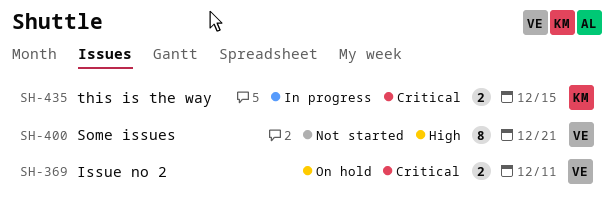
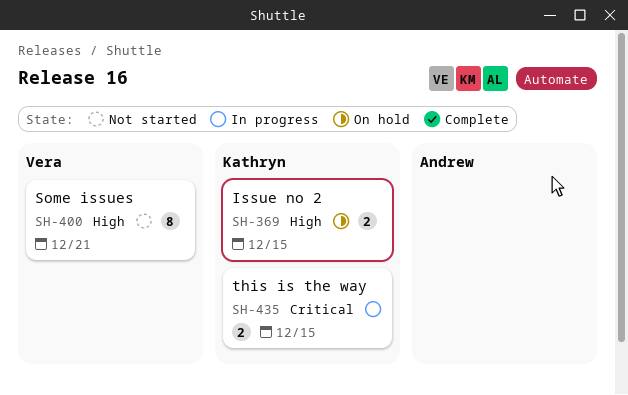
SH-369, owner: Vera -> Kathryn
SH-369, priority: Critical -> High
SH-369, due: Dec 11 -> Dec 15

